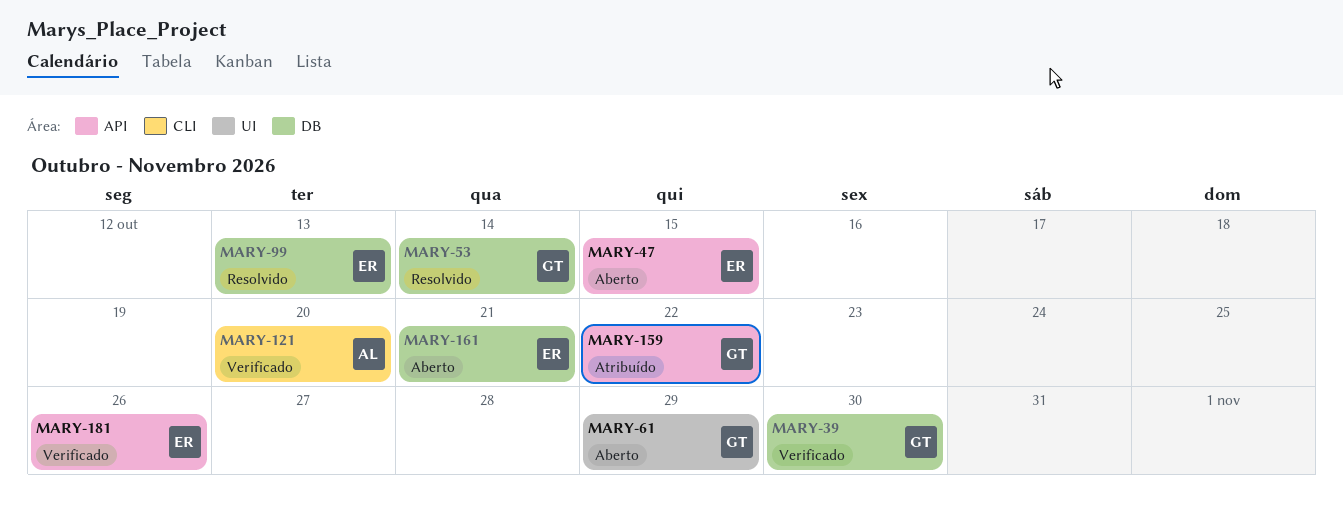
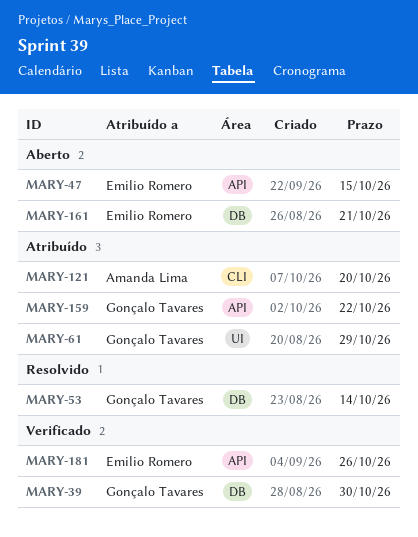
MARY-61, status: Aberto -> Atribuído
MARY-99: present -> none
MARY-121, status: Verificado -> Atribuído

